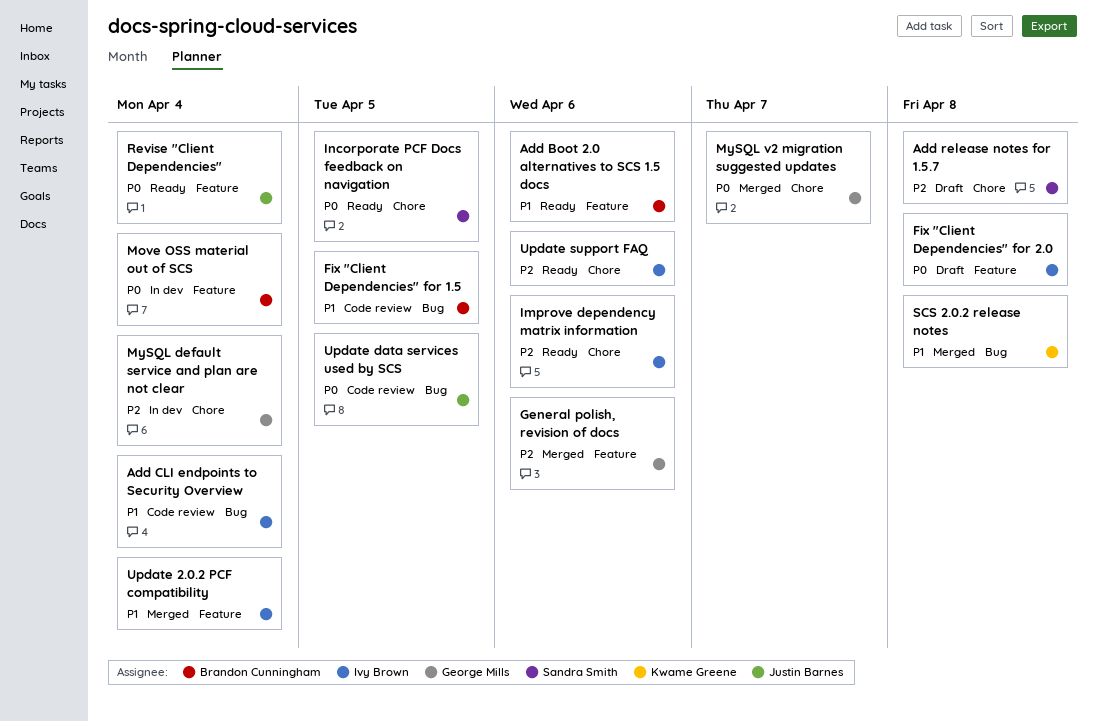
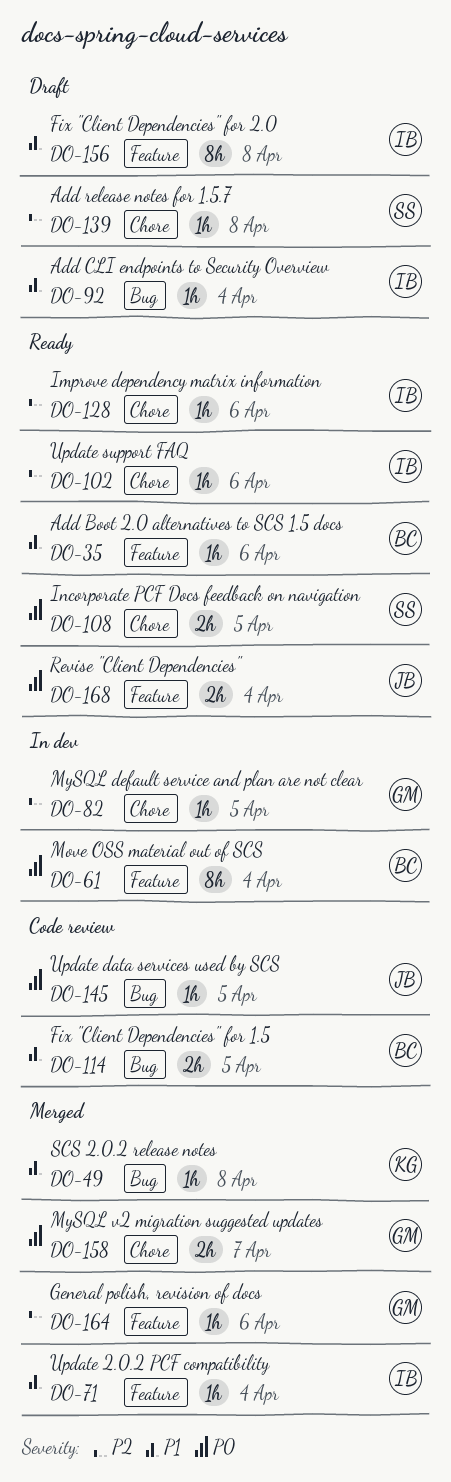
Add CLI endpoints to Security Overview, status: Code review -> Draft
Fix "Client Dependencies" for 2.0, priority: P0 -> P1
MySQL default service and plan are not clear, due: Apr 4 -> Apr 5

